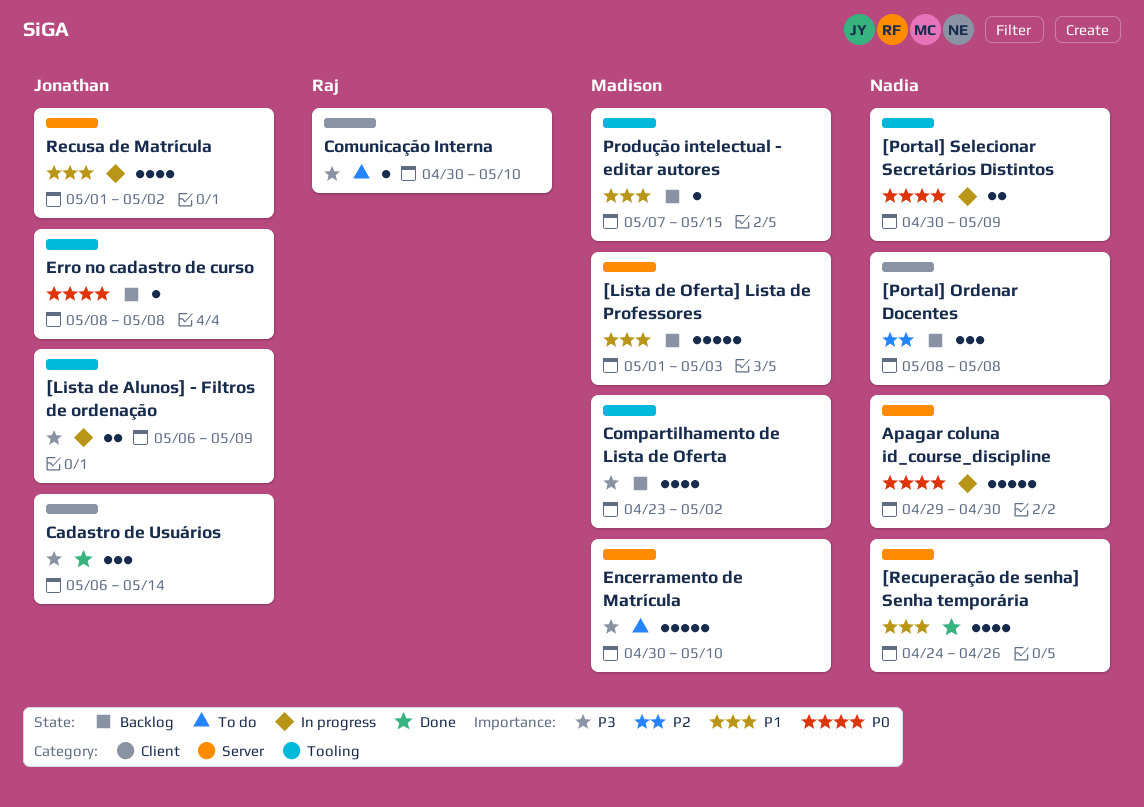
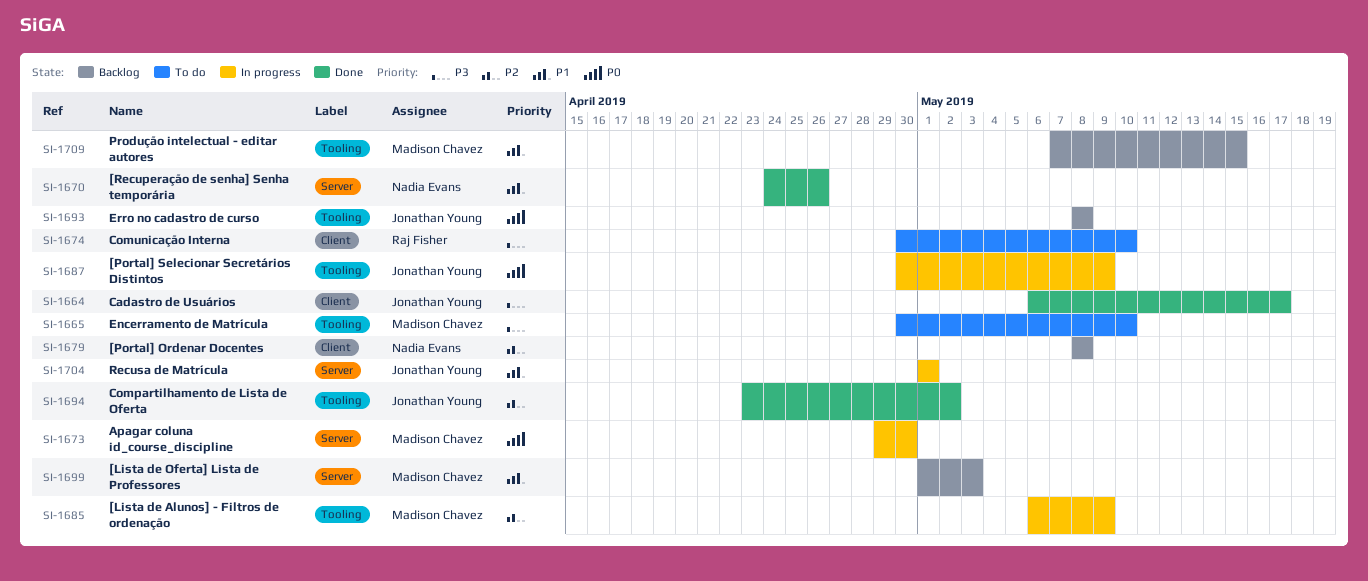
[Lista de Alunos] - Filtros de ordenação, owner: Jonathan Young -> Madison Chavez
[Lista de Alunos] - Filtros de ordenação, priority: P3 -> P2
[Portal] Selecionar Secretários Distintos, owner: Nadia Evans -> Jonathan Young
Apagar coluna id_course_discipline, owner: Nadia Evans -> Madison Chavez
Cadastro de Usuários, due: May 14 -> May 17
Compartilhamento de Lista de Oferta, status: Backlog -> Done
Compartilhamento de Lista de Oferta, owner: Madison Chavez -> Jonathan Young
Compartilhamento de Lista de Oferta, priority: P3 -> P2
Encerramento de Matrícula, label: Server -> Tooling
Recusa de Matrícula, due: May 2 -> May 1

